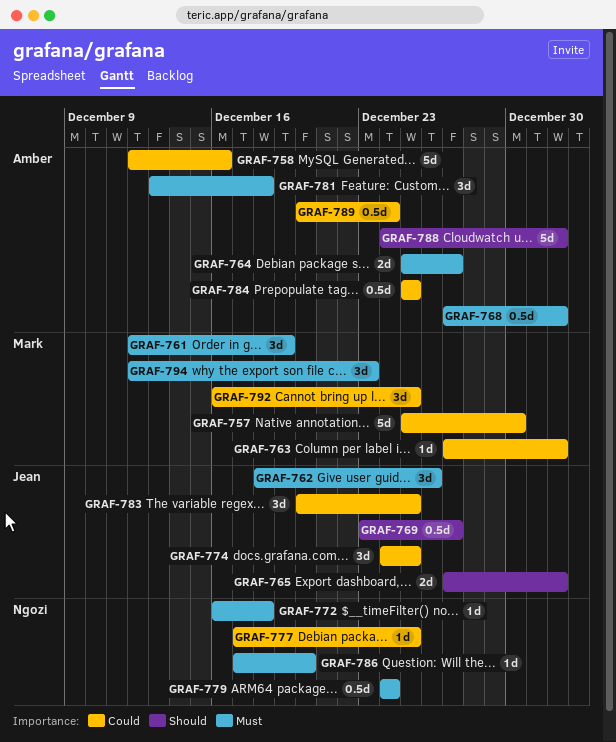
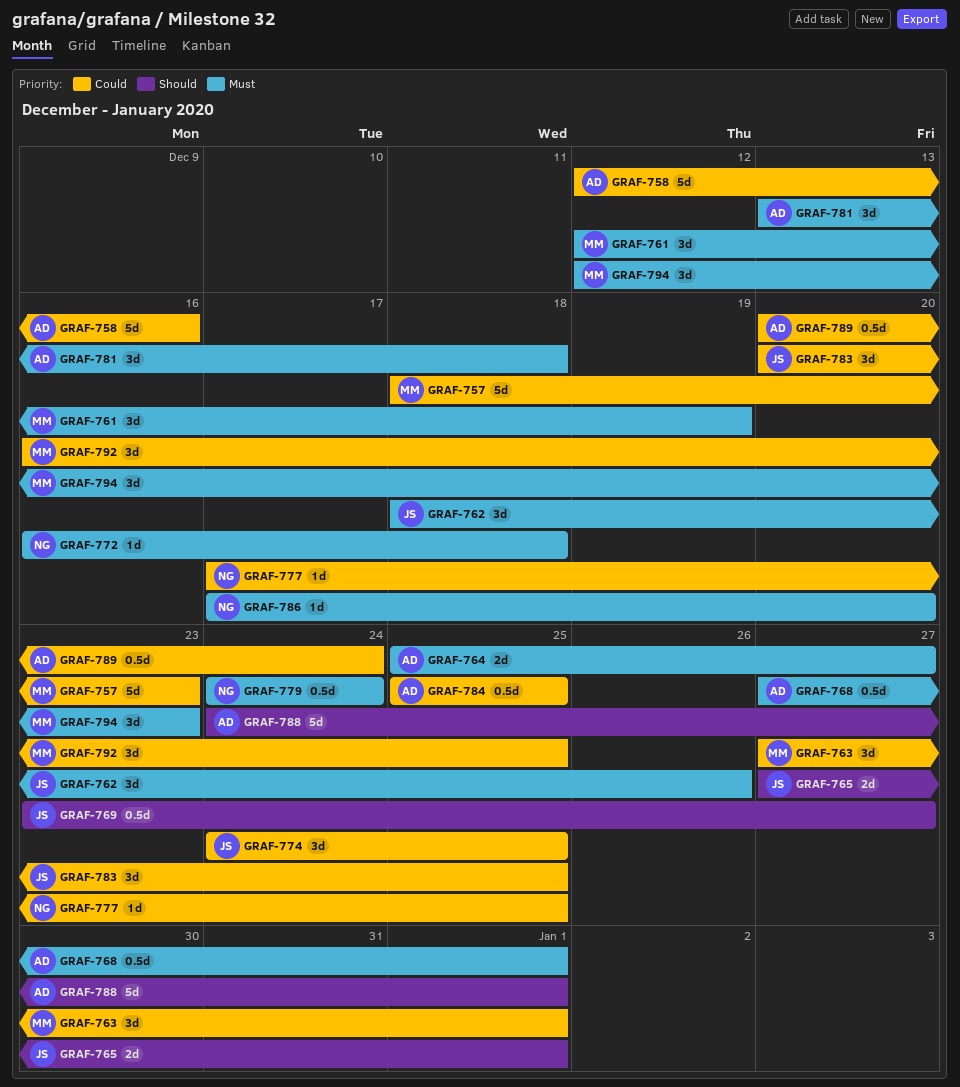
GRAF-757, start: Dec 25 -> Dec 18
GRAF-757, due: Dec 30 -> Dec 23
GRAF-763, estimate: 1d -> 3d

